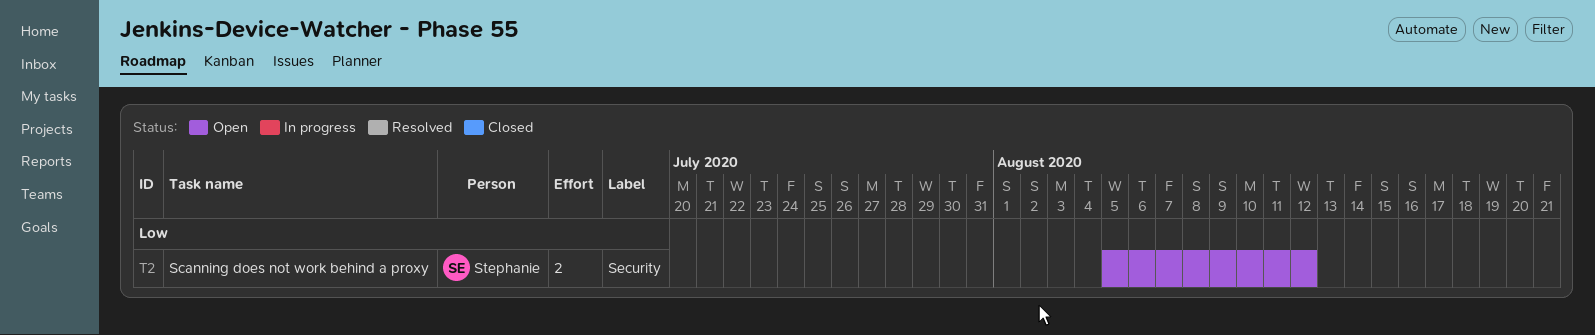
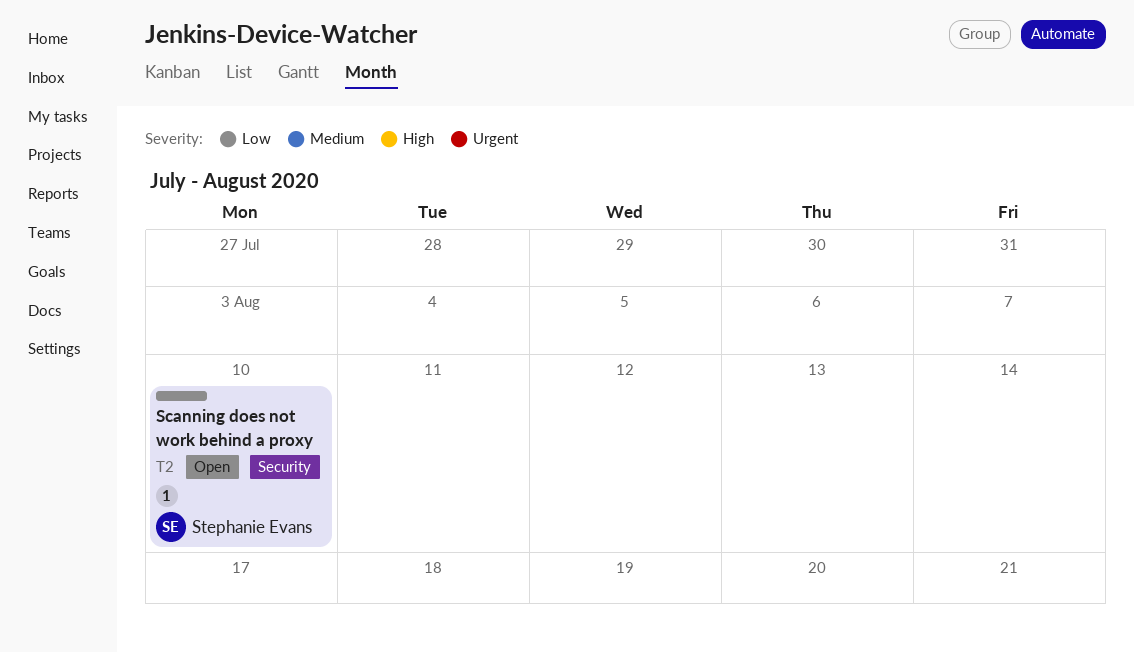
T2, estimate: 2 -> 1
T2, due: Aug 12 -> Aug 10

